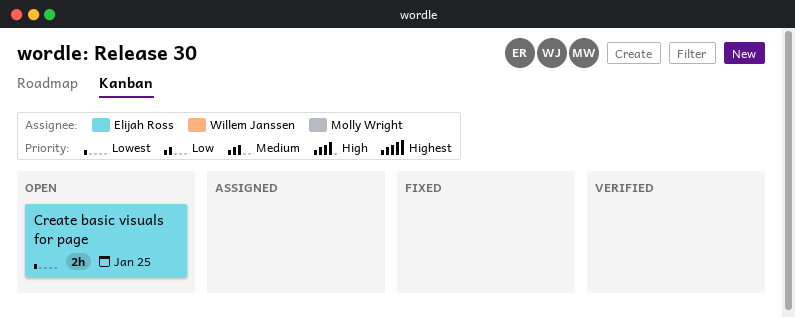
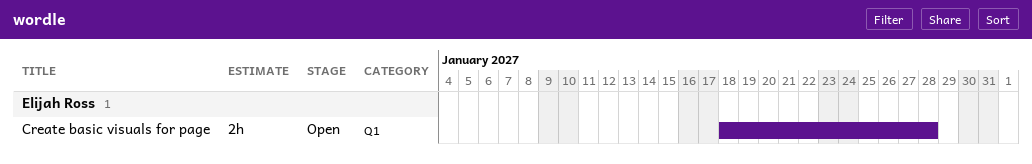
Create basic visuals for page, due: Jan 25 -> Jan 28

